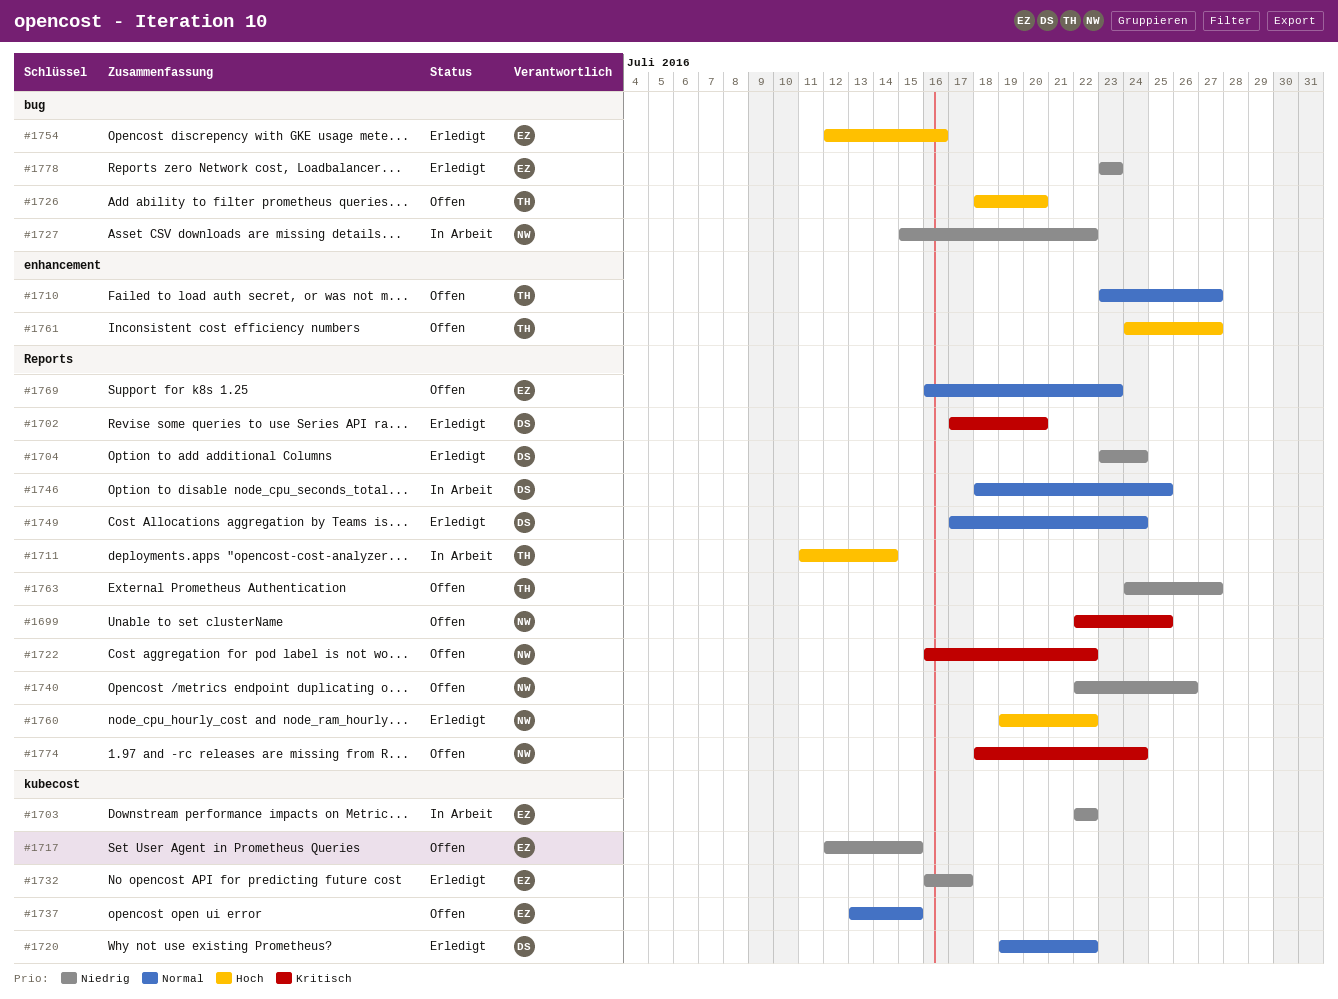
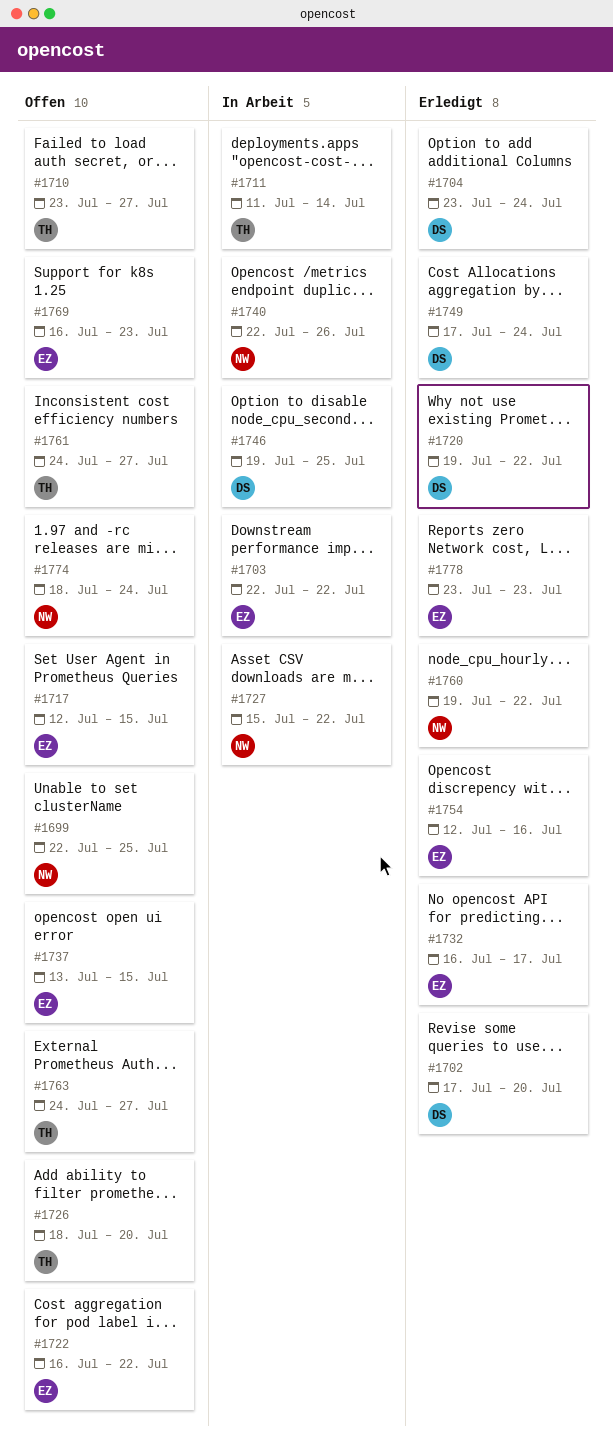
#1722, owner: NW -> EZ
#1740, status: Offen -> In Arbeit
#1746, start: Jul 18 -> Jul 19

